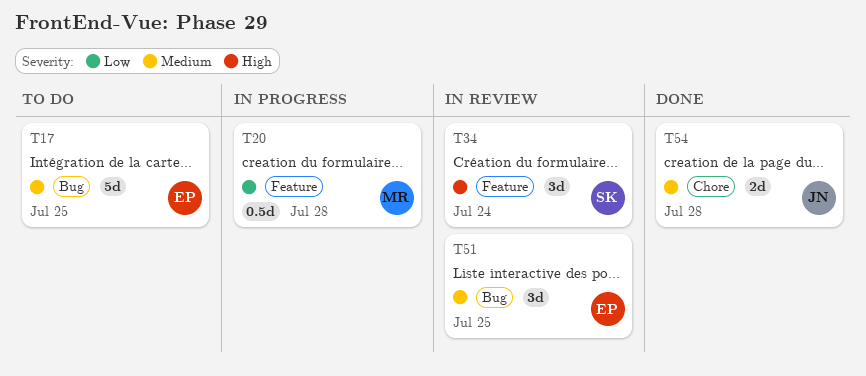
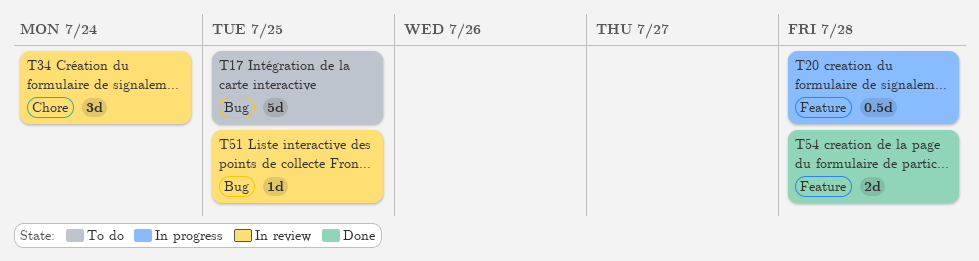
T34, label: Feature -> Chore
T51, estimate: 3d -> 1d
T54, label: Chore -> Feature

